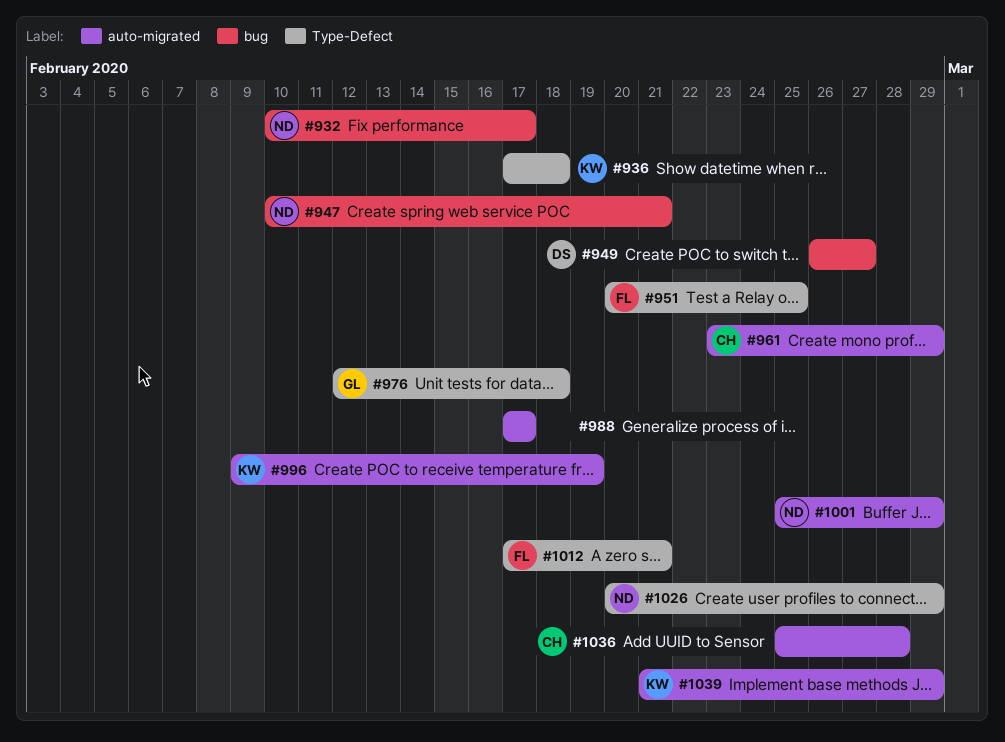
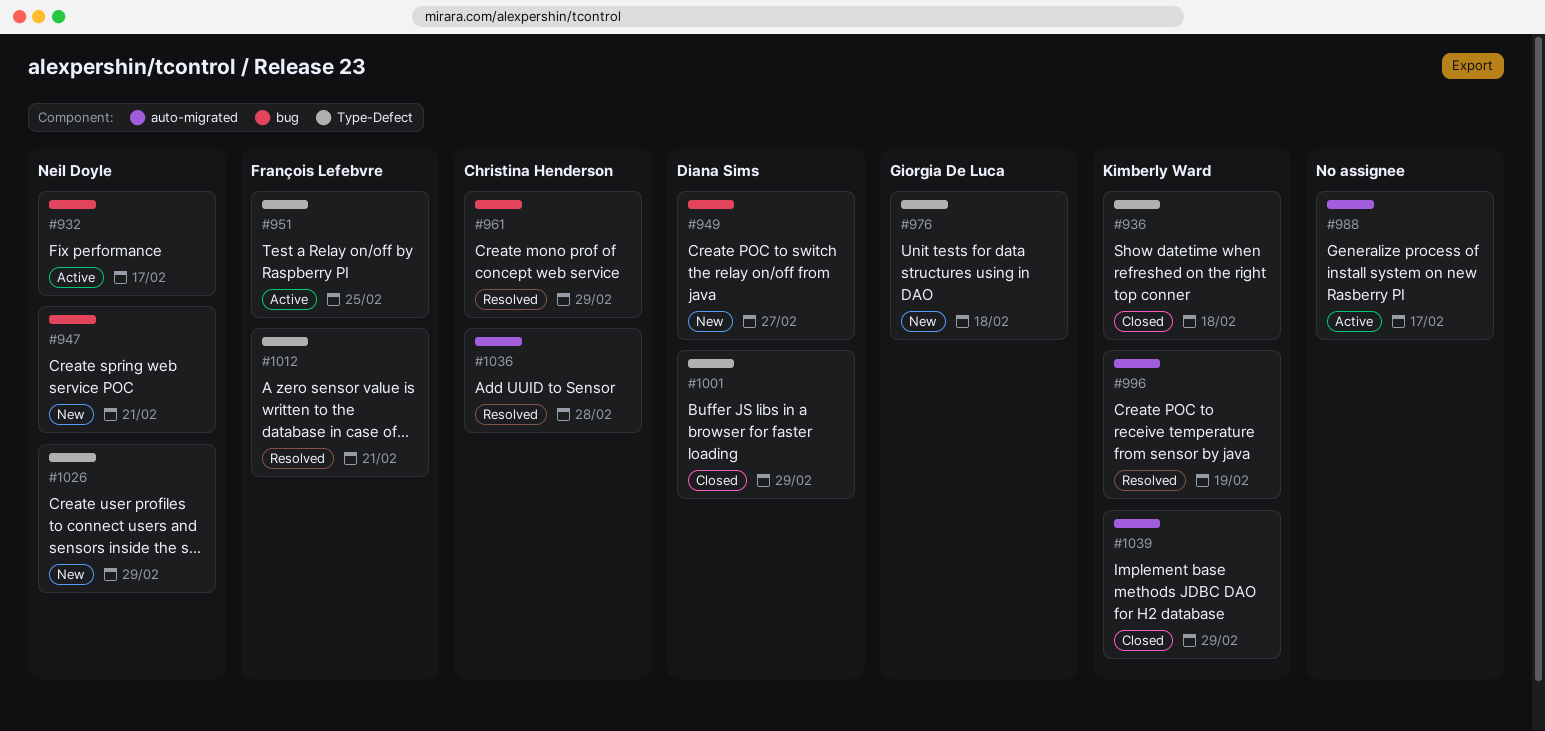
#961, label: auto-migrated -> bug
#1001, owner: Neil Doyle -> Diana Sims
#1001, label: auto-migrated -> Type-Defect

